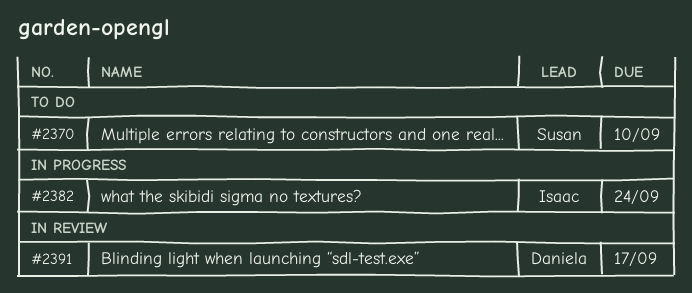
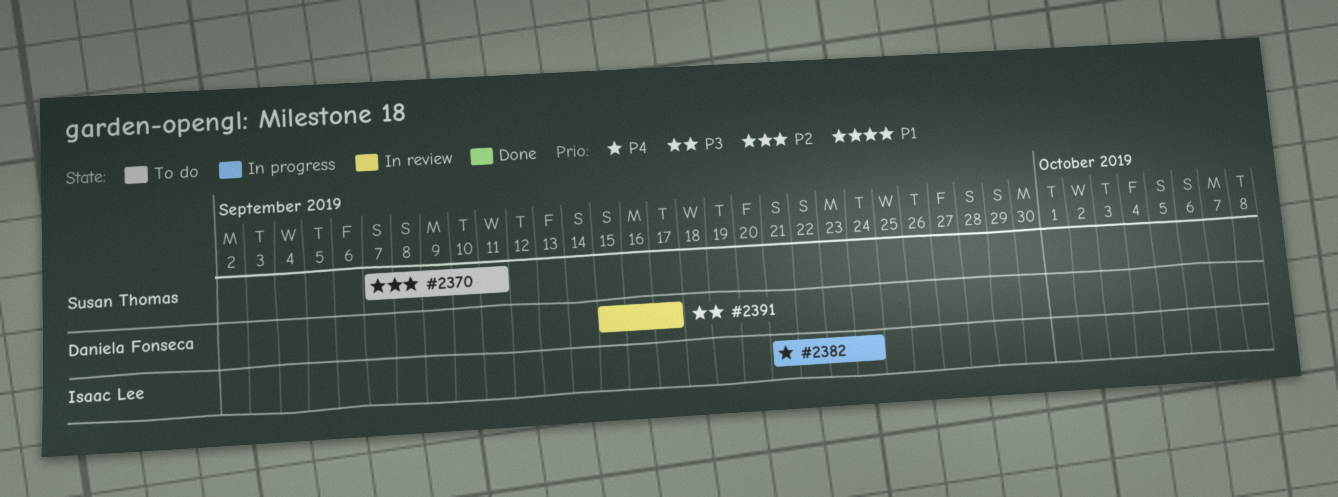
#2370, due: Sep 10 -> Sep 11

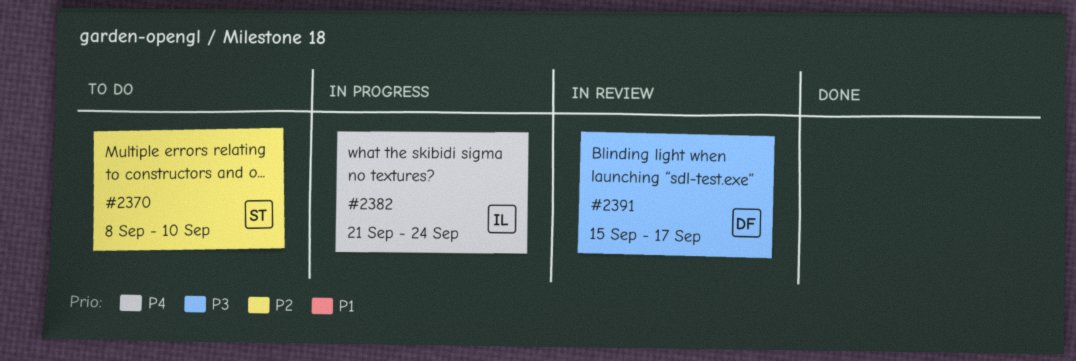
#2370, start: Sep 7 -> Sep 8
#2370, due: Sep 11 -> Sep 10

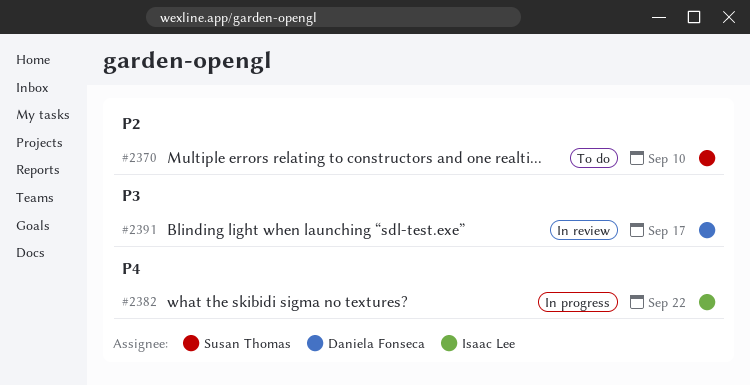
#2382, due: Sep 24 -> Sep 22

